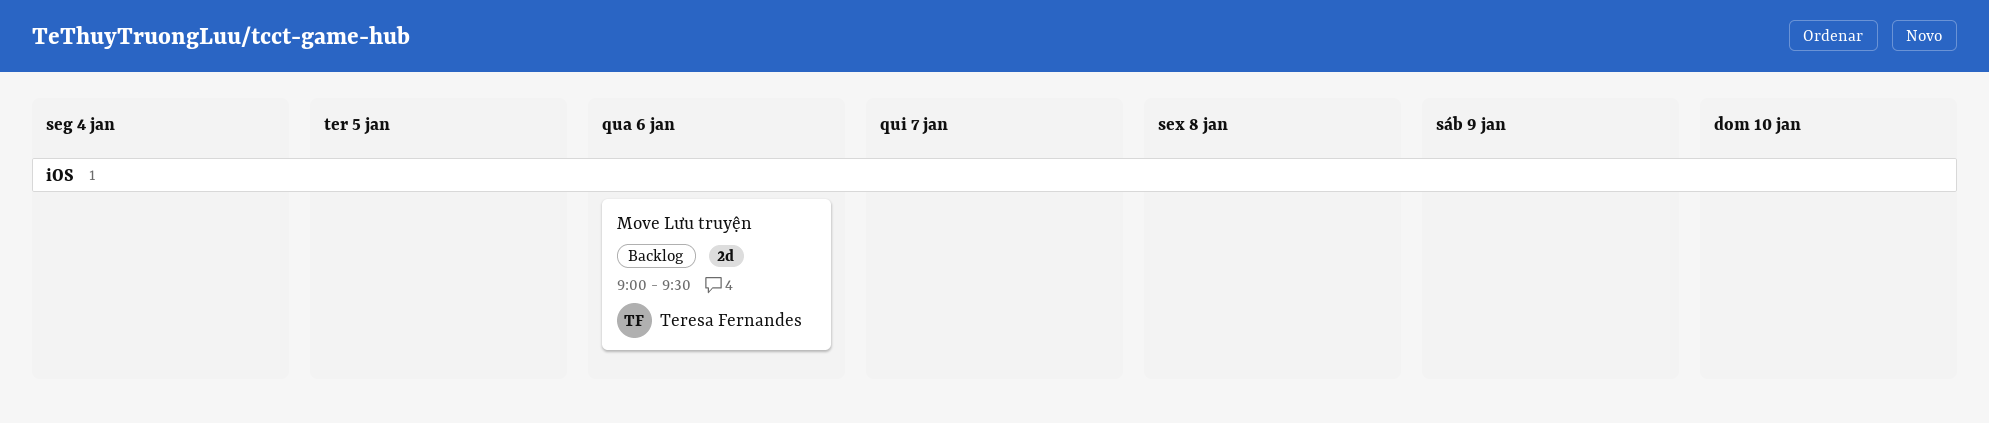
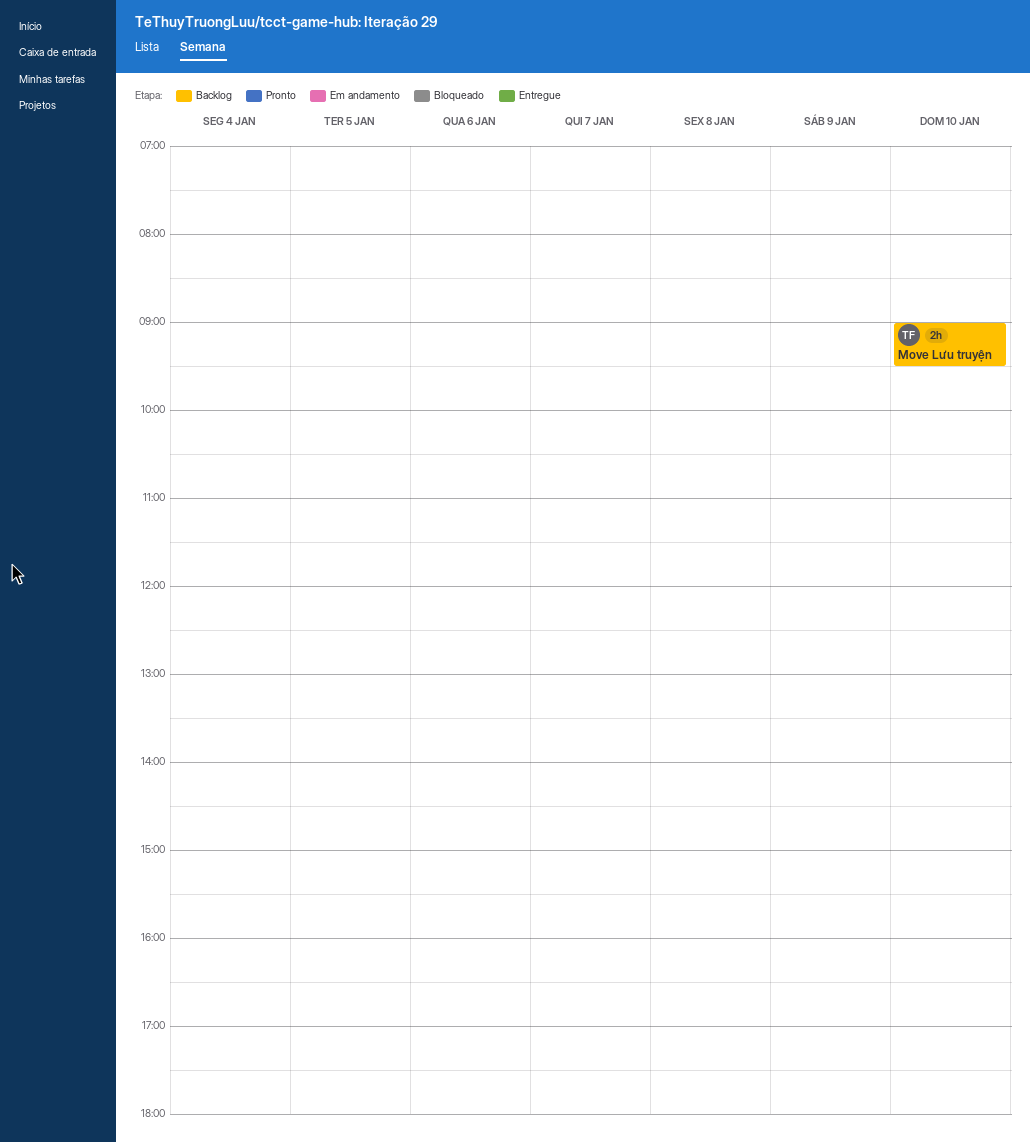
Move Lưu truyện, estimate: 2d -> 2h
Move Lưu truyện, day: Jan 6 -> Jan 10

